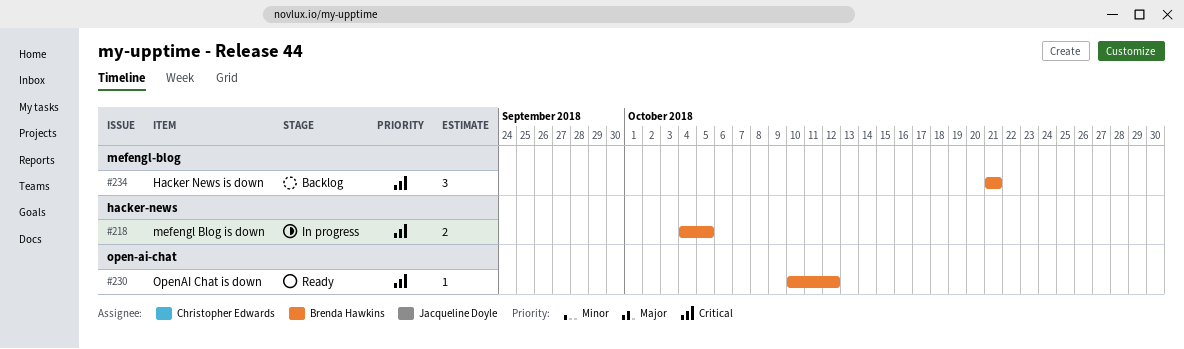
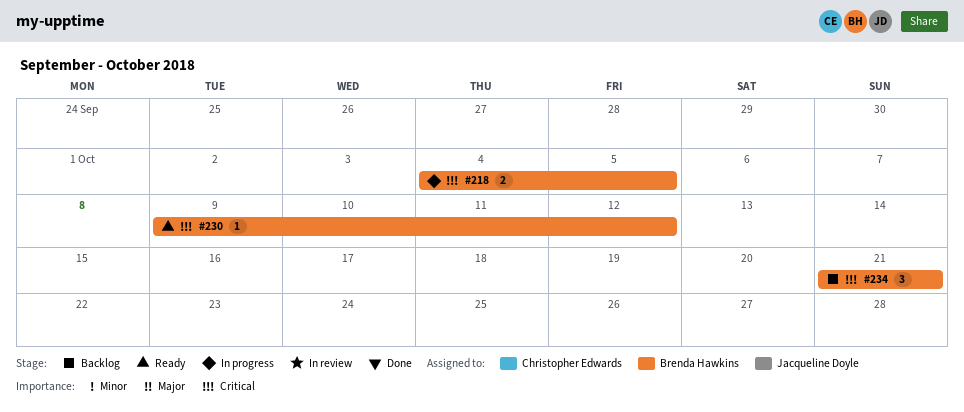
#230, start: Oct 10 -> Oct 9

